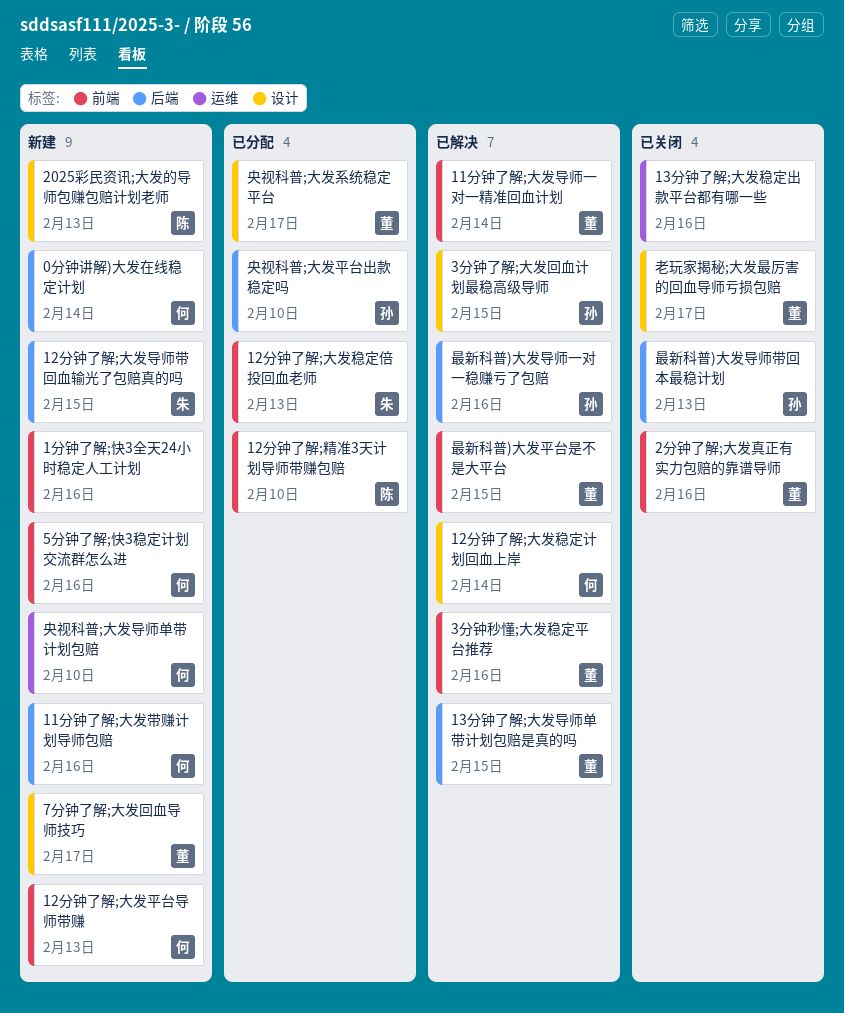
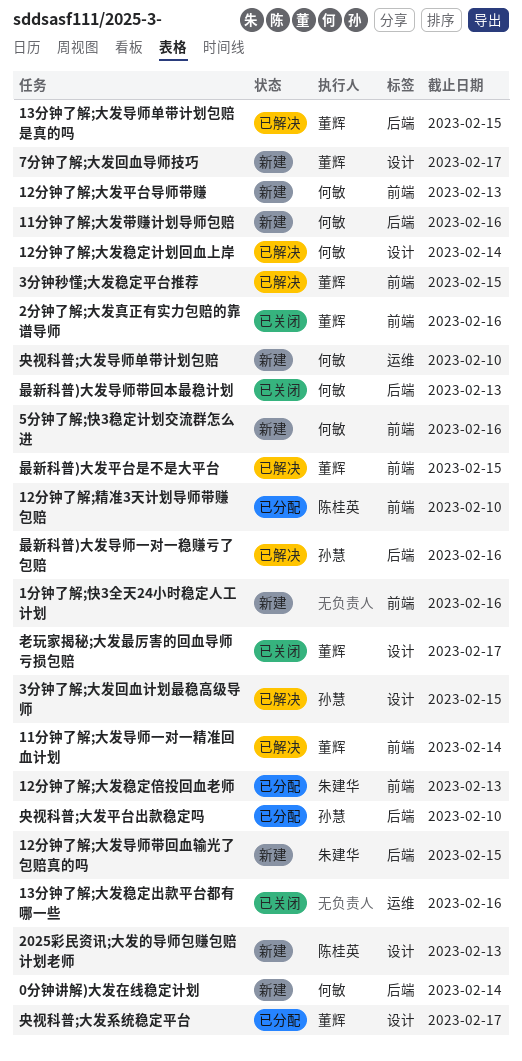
3分钟秒懂;大发稳定平台推荐, due: Feb 16 -> Feb 15
最新科普)大发导师带回本最稳计划, owner: 孙慧 -> 何敏

